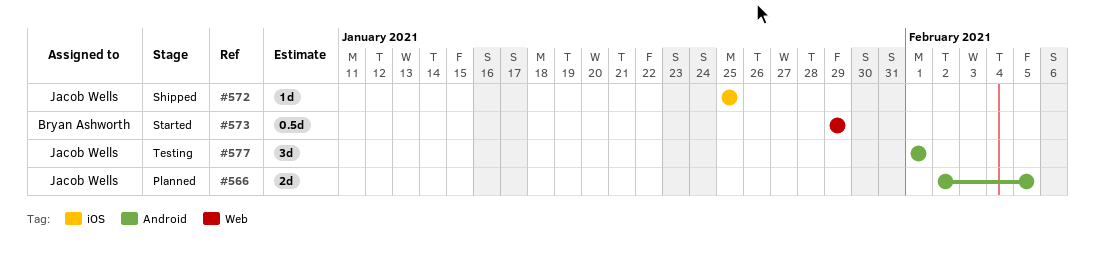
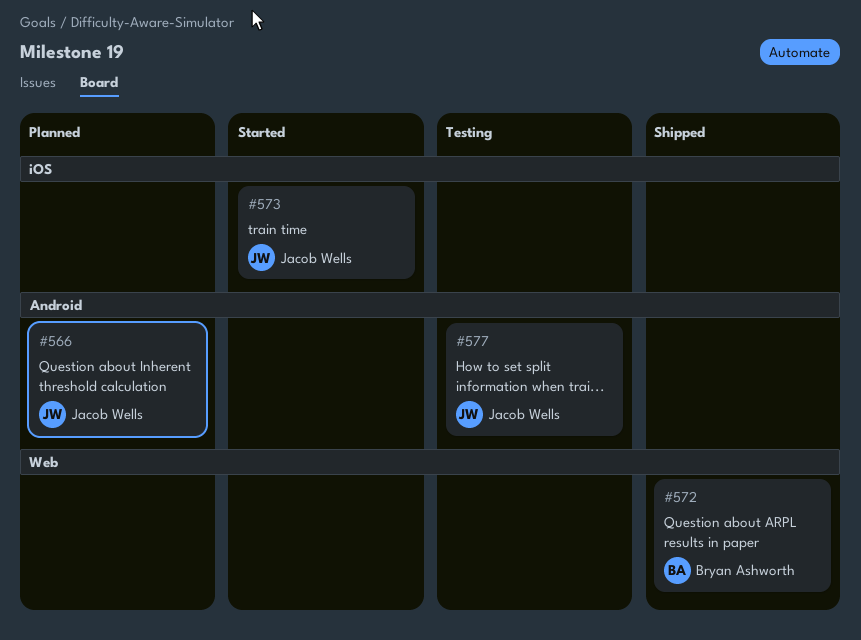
#572, owner: Jacob Wells -> Bryan Ashworth
#572, label: iOS -> Web
#573, owner: Bryan Ashworth -> Jacob Wells
#573, label: Web -> iOS

